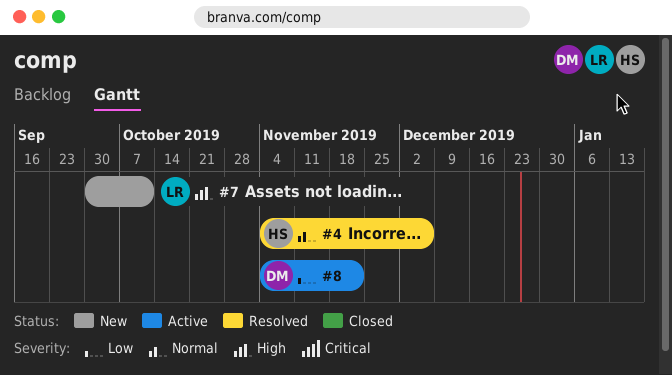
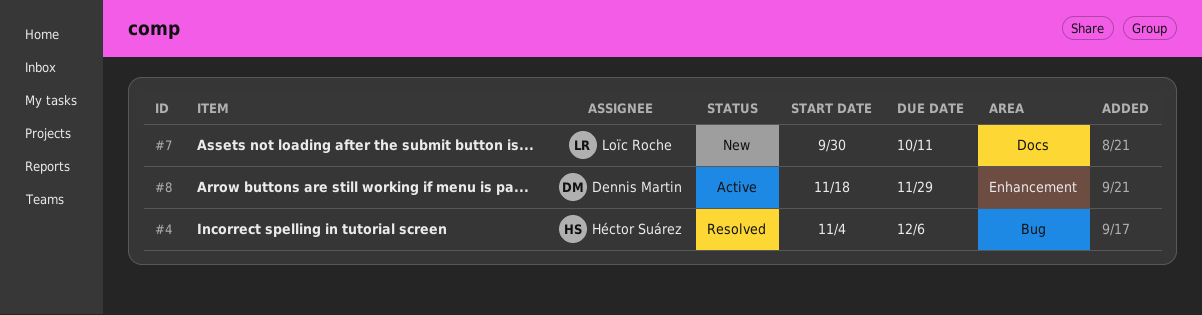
#8, start: Nov 4 -> Nov 18
#8, due: Nov 22 -> Nov 29

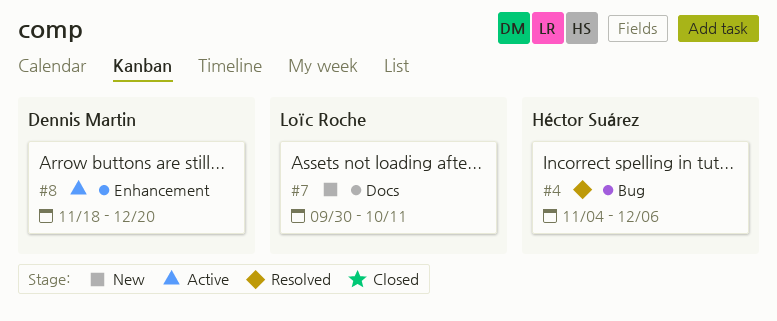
#8, due: Nov 29 -> Dec 20

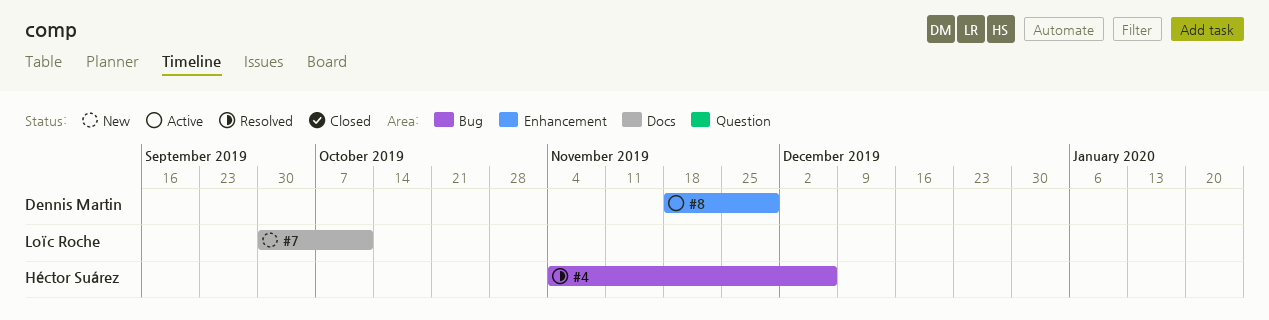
#8, due: Dec 20 -> Nov 29

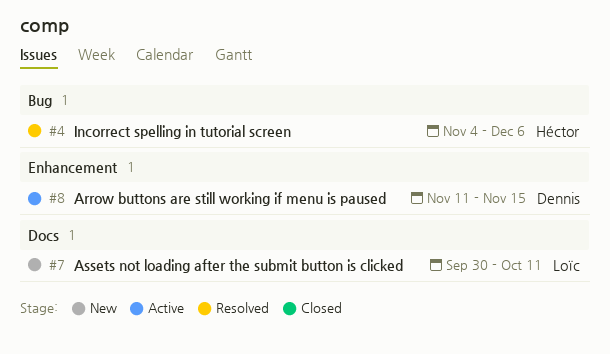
#8, start: Nov 18 -> Nov 11
#8, due: Nov 29 -> Nov 15

